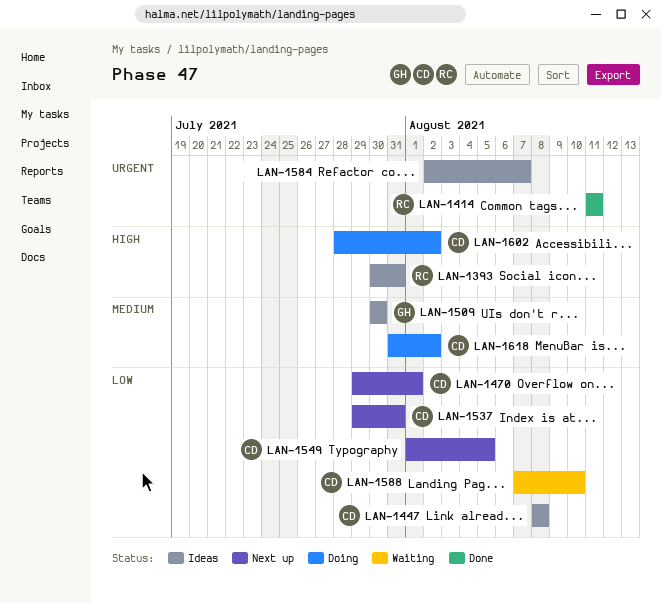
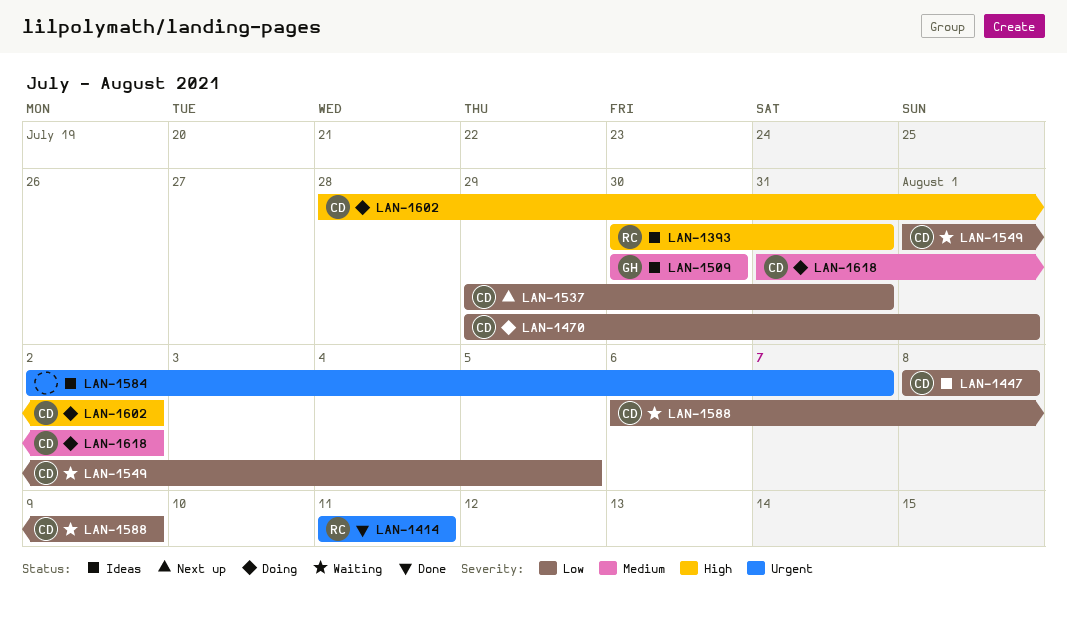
LAN-1470, status: Next up -> Doing
LAN-1549, status: Next up -> Waiting
LAN-1588, start: Aug 7 -> Aug 6
LAN-1588, due: Aug 10 -> Aug 9

